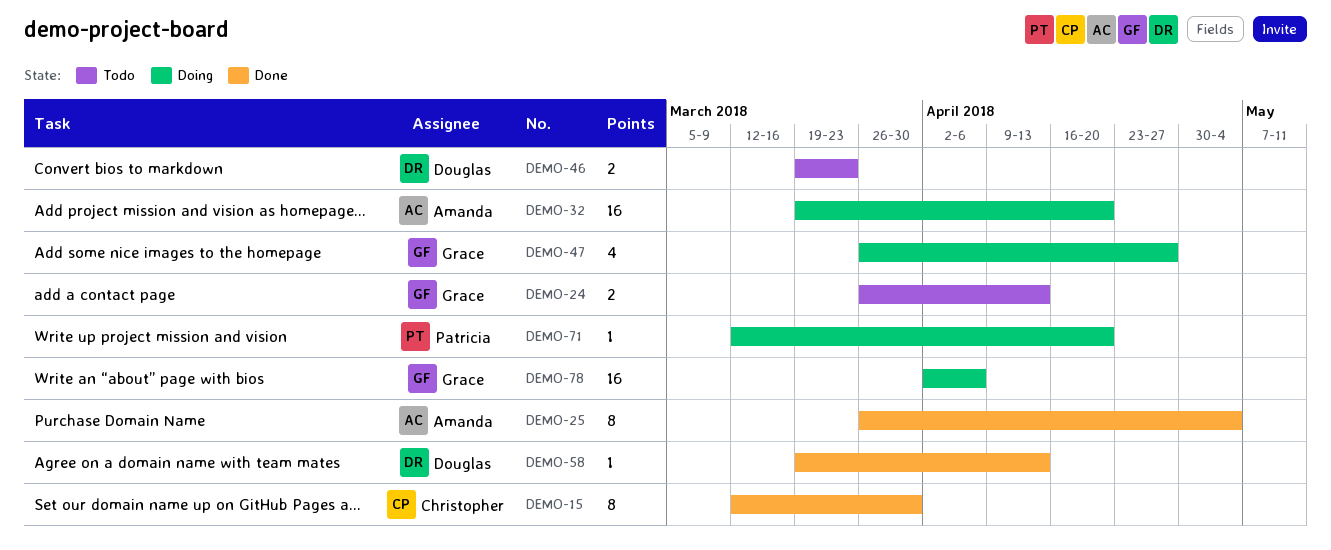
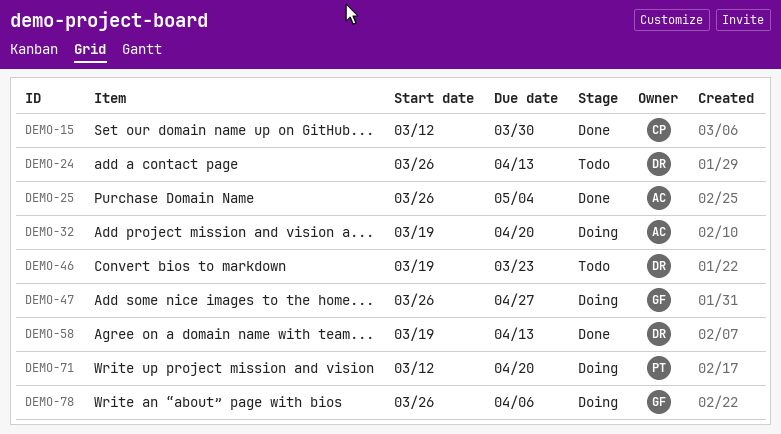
DEMO-24, owner: Grace -> Douglas
DEMO-78, start: Apr 2 -> Mar 26

